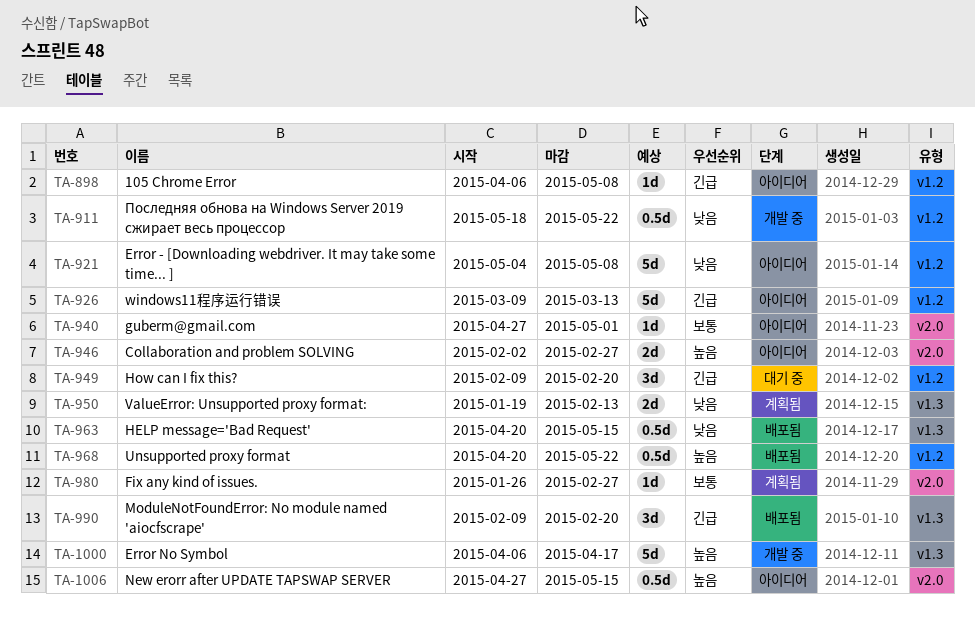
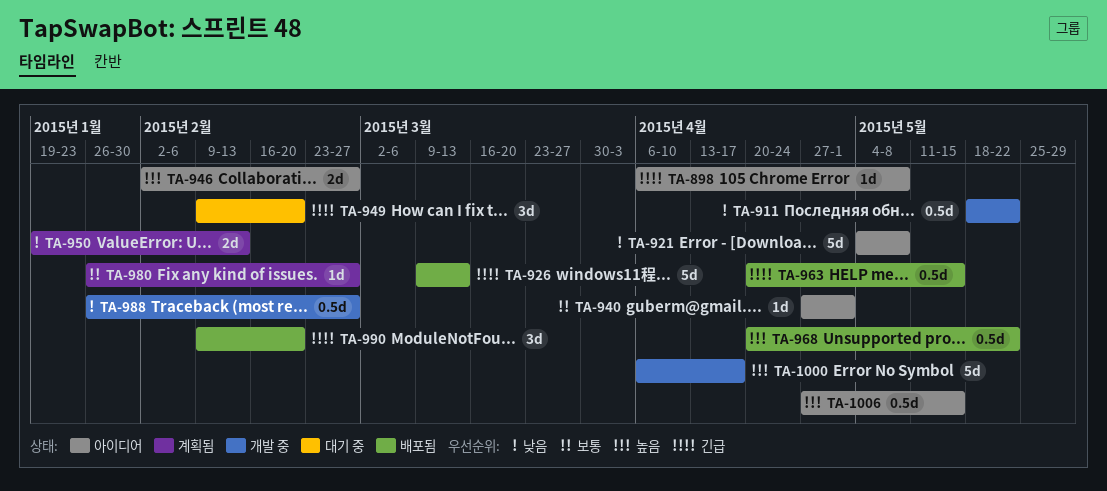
TA-926, status: 아이디어 -> 배포됨
TA-963, priority: 낮음 -> 긴급
TA-988: none -> present

